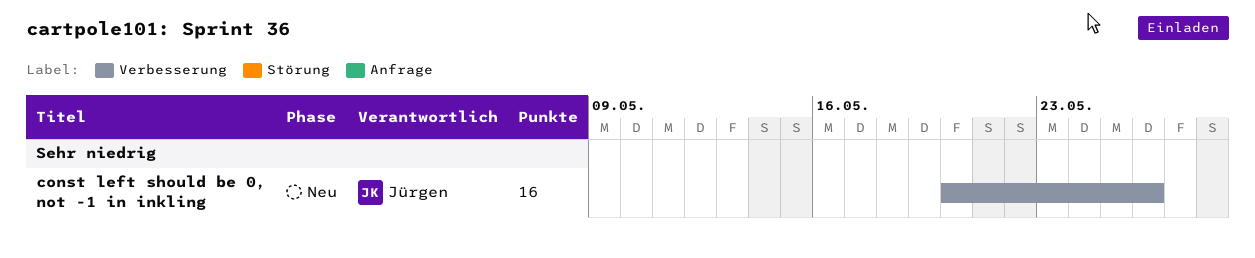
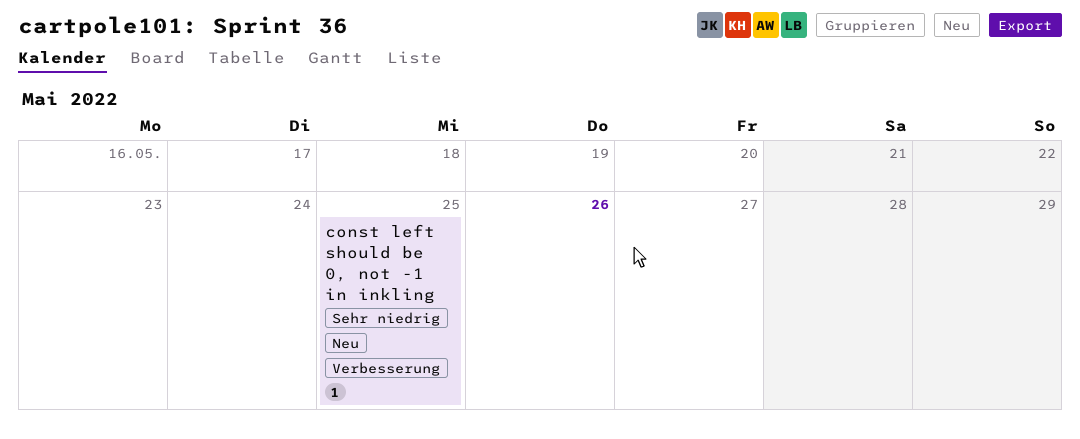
const left should be 0, not -1 in inkling, estimate: 16 -> 1
const left should be 0, not -1 in inkling, due: May 26 -> May 25

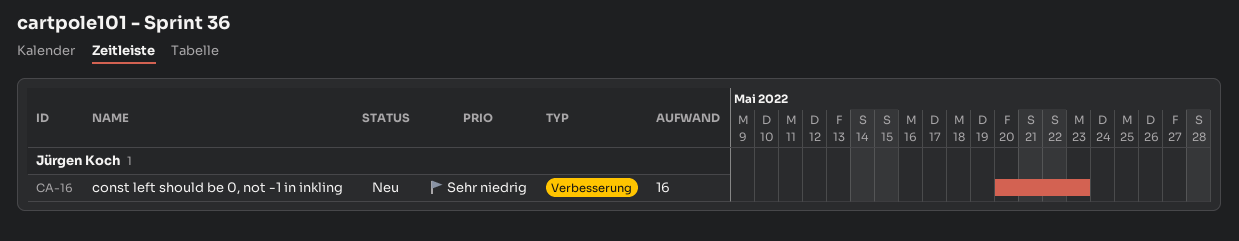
const left should be 0, not -1 in inkling, estimate: 1 -> 16
const left should be 0, not -1 in inkling, due: May 25 -> May 23

